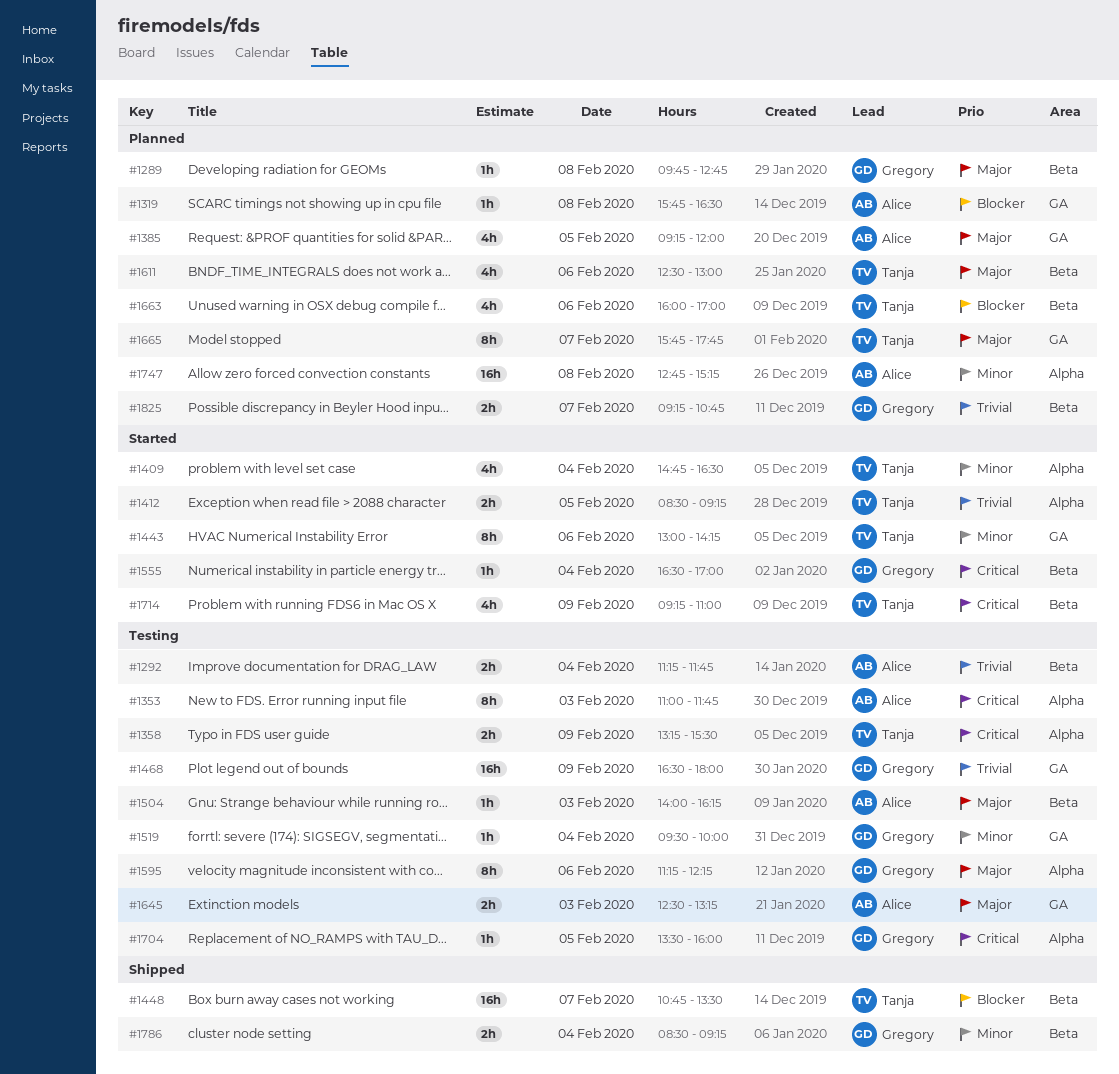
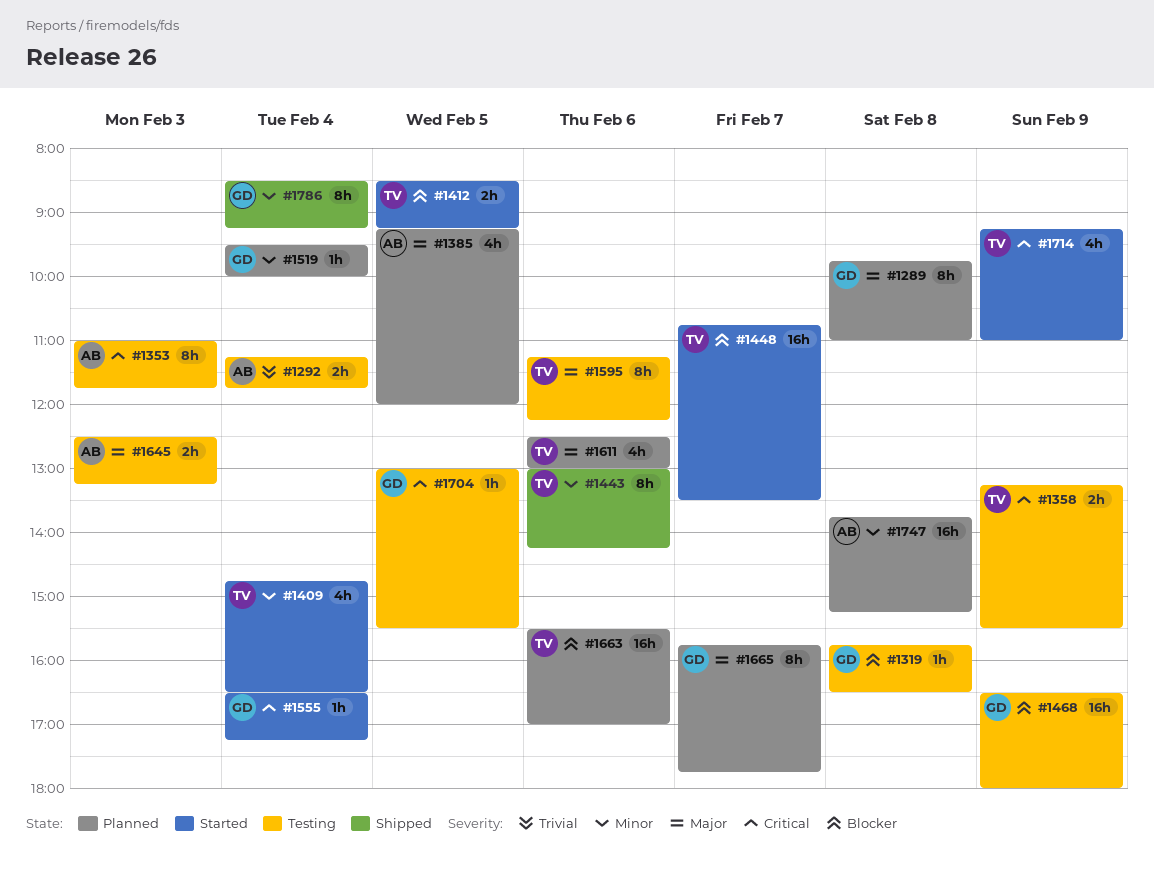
#1289, estimate: 1h -> 8h
#1289, ends: 12:45 -> 11:00
#1319, status: Planned -> Testing
#1319, owner: Alice -> Gregory
#1412, priority: Trivial -> Blocker
#1443, status: Started -> Shipped
#1448, status: Shipped -> Started
#1468, priority: Trivial -> Blocker
#1504: present -> none
#1519, status: Testing -> Planned
#1555, ends: 17:00 -> 17:15
#1595, owner: Gregory -> Tanja
#1663, estimate: 4h -> 16h
#1663, begins: 16:00 -> 15:30
#1665, owner: Tanja -> Gregory
#1704, begins: 13:30 -> 13:00
#1704, ends: 16:00 -> 15:30
#1747, begins: 12:45 -> 13:45
#1786, estimate: 2h -> 8h
#1825: present -> none

